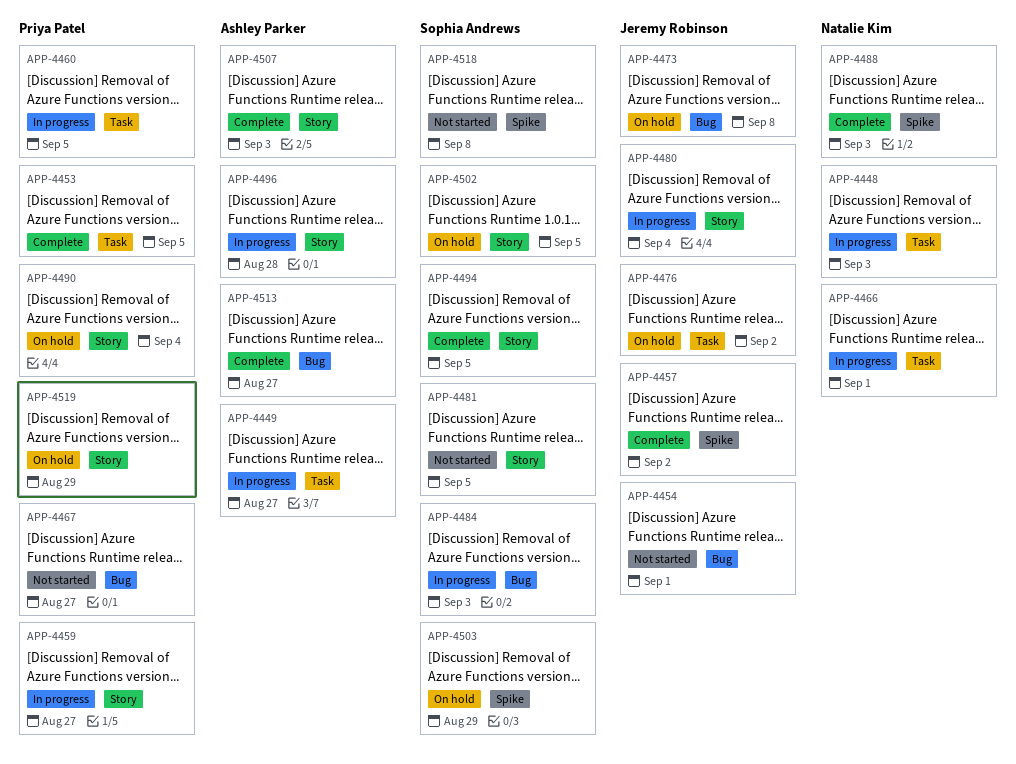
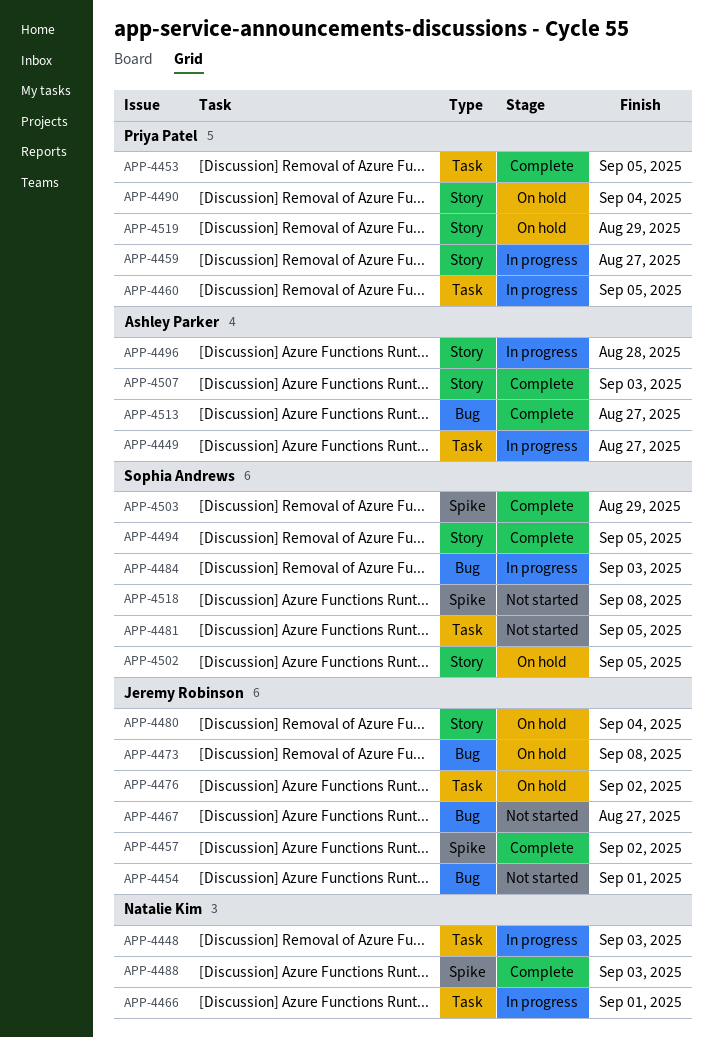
APP-4467, owner: Priya Patel -> Jeremy Robinson
APP-4480, status: In progress -> On hold
APP-4481, label: Story -> Task
APP-4503, status: On hold -> Complete

